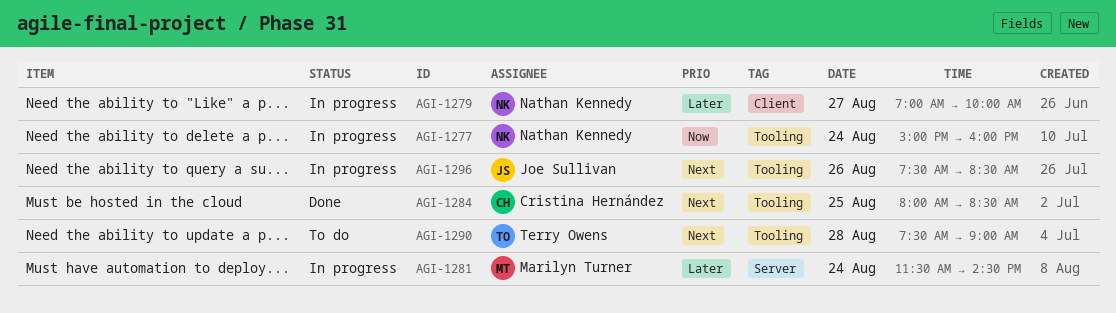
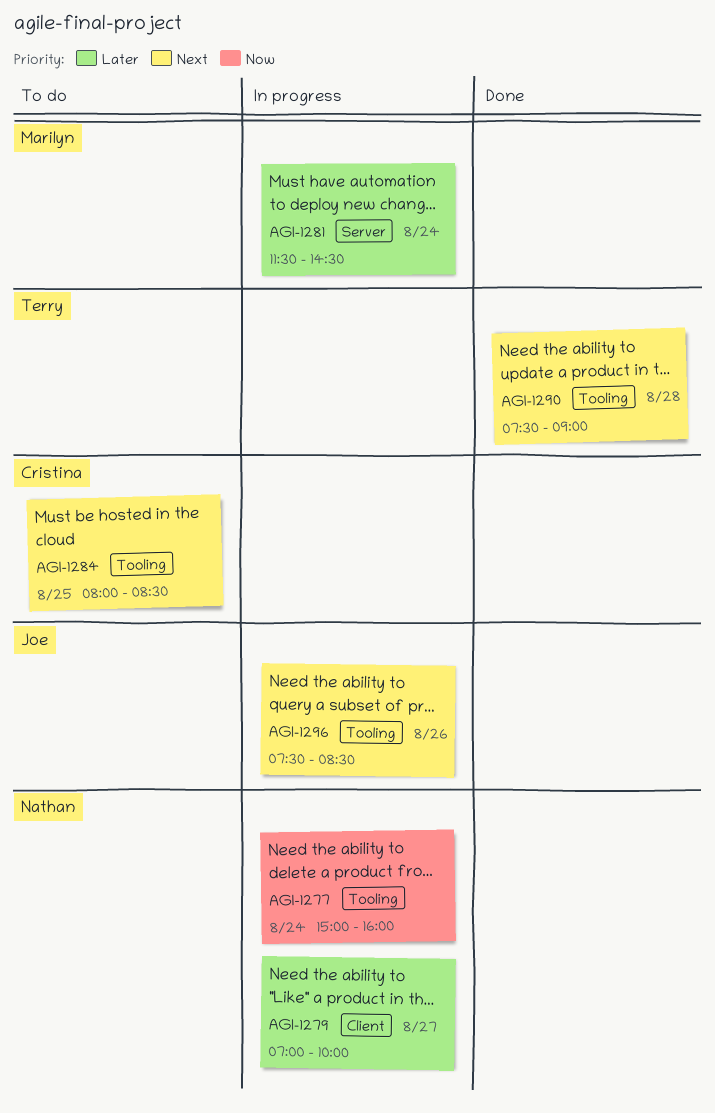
AGI-1284, status: Done -> To do
AGI-1290, status: To do -> Done

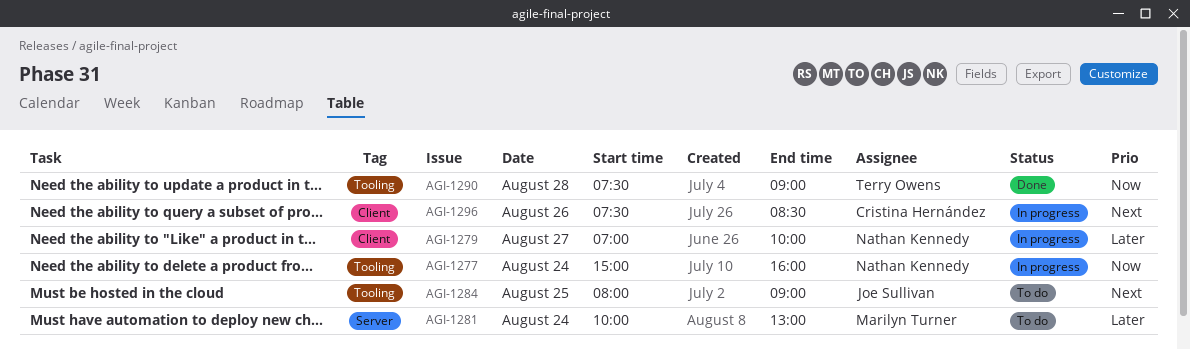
AGI-1281, status: In progress -> To do
AGI-1281, begins: 11:30 -> 10:00
AGI-1281, ends: 14:30 -> 13:00
AGI-1284, owner: Cristina Hernández -> Joe Sullivan
AGI-1284, ends: 08:30 -> 09:00
AGI-1290, priority: Next -> Now
AGI-1296, owner: Joe Sullivan -> Cristina Hernández
AGI-1296, label: Tooling -> Client

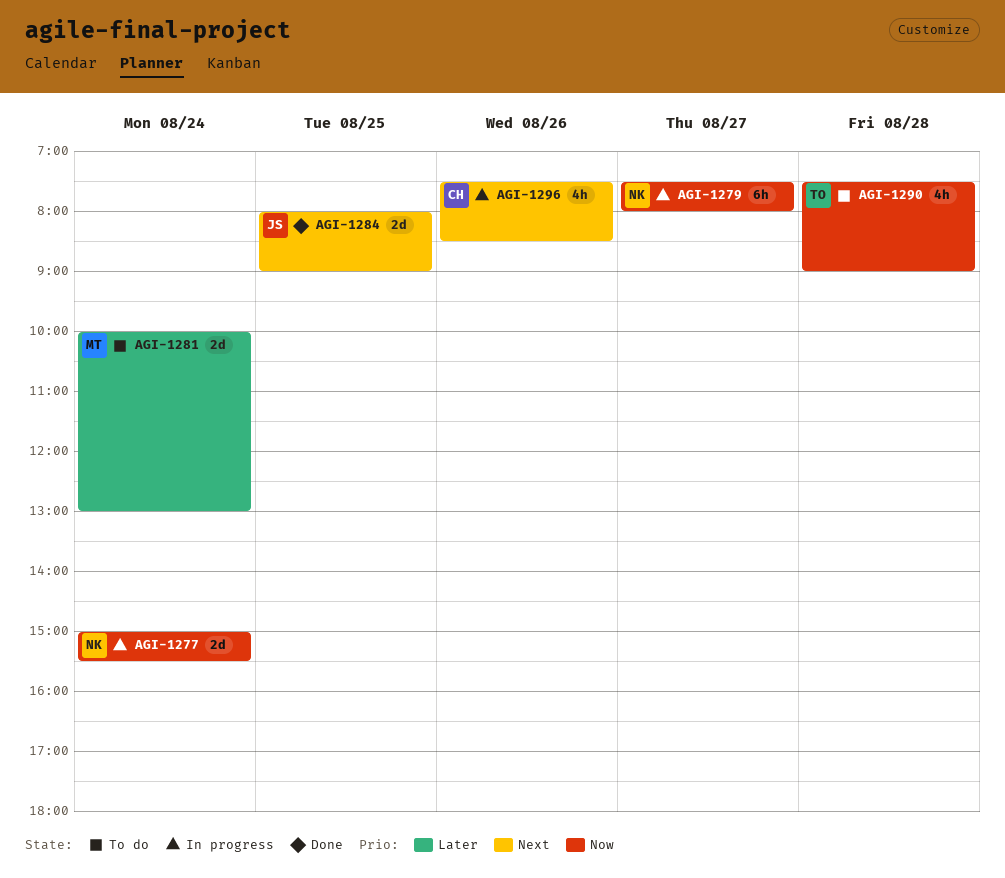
AGI-1277, ends: 16:00 -> 15:30
AGI-1279, priority: Later -> Now
AGI-1279, begins: 07:00 -> 07:30
AGI-1279, ends: 10:00 -> 08:00
AGI-1284, status: To do -> Done
AGI-1290, status: Done -> To do

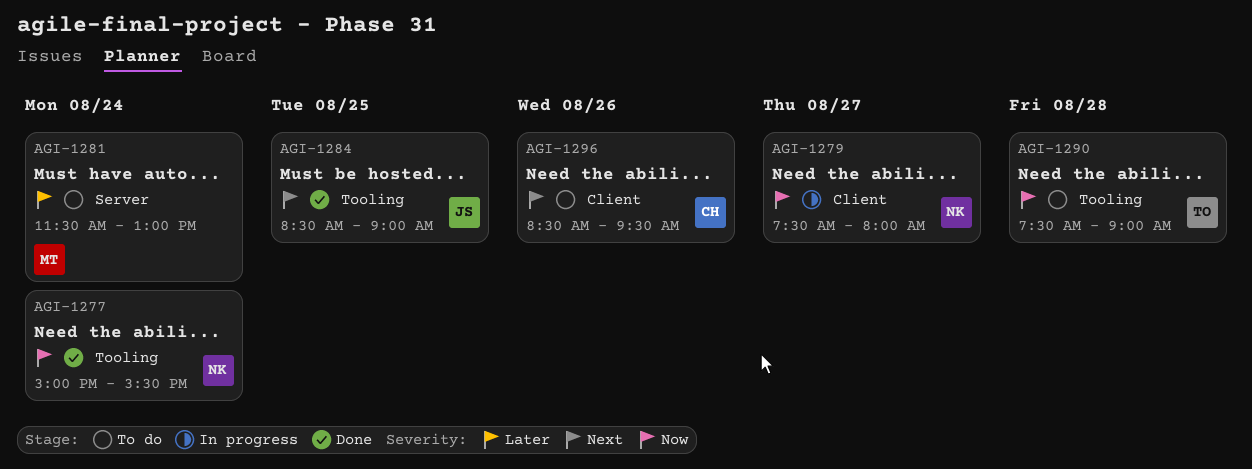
AGI-1277, status: In progress -> Done
AGI-1281, begins: 10:00 -> 11:30
AGI-1284, begins: 08:00 -> 08:30
AGI-1296, status: In progress -> To do
AGI-1296, begins: 07:30 -> 08:30
AGI-1296, ends: 08:30 -> 09:30

